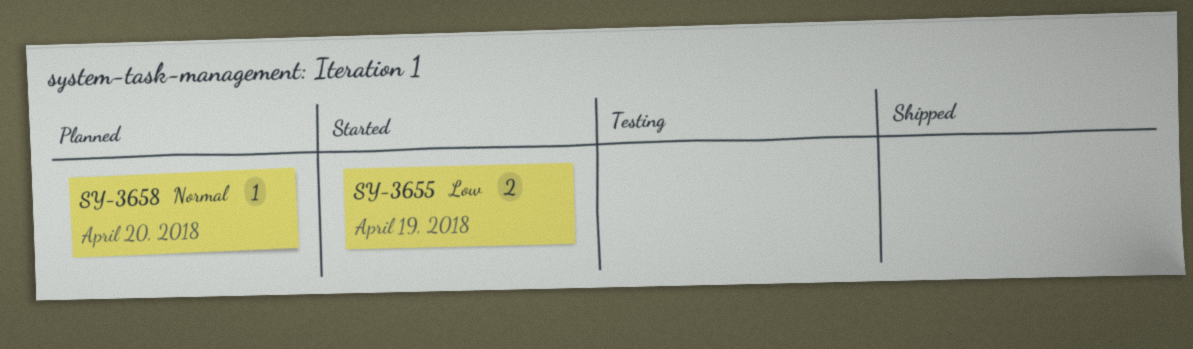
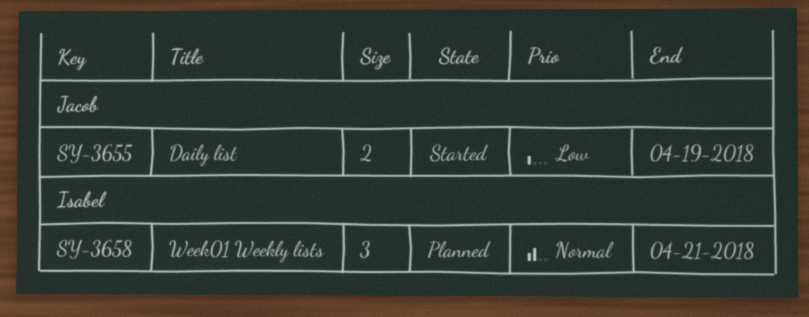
SY-3658, estimate: 1 -> 3
SY-3658, due: Apr 20 -> Apr 21

